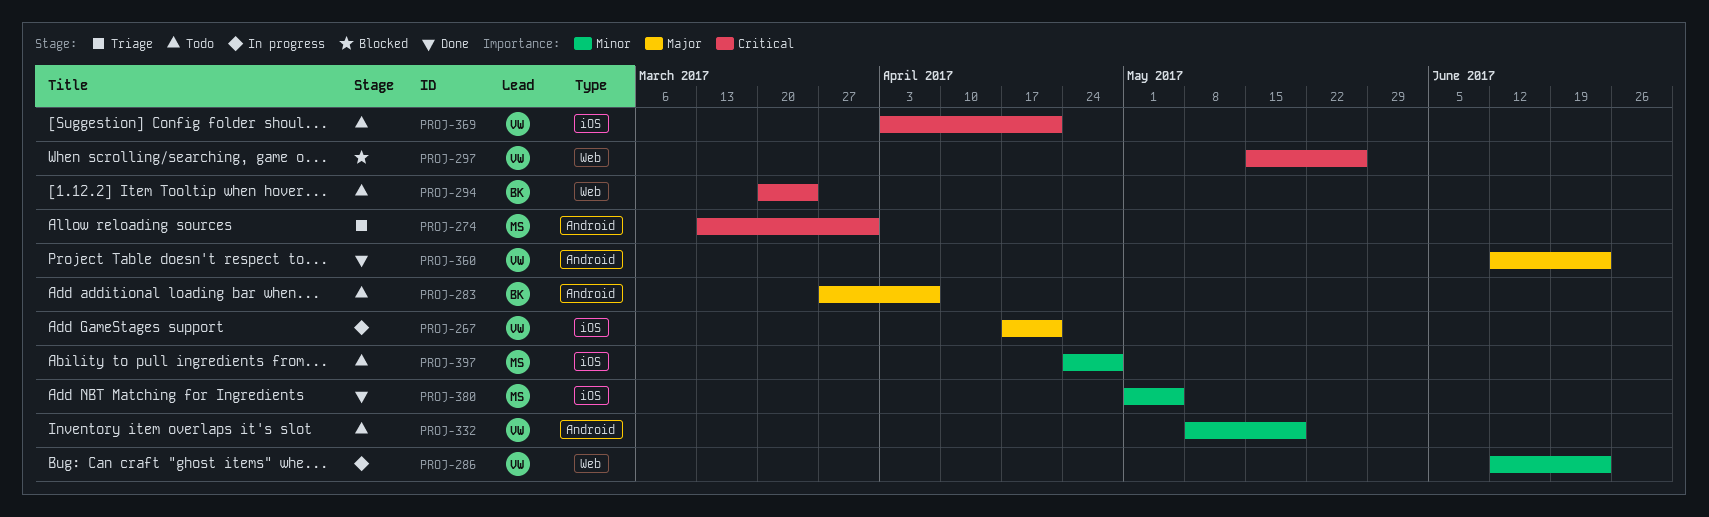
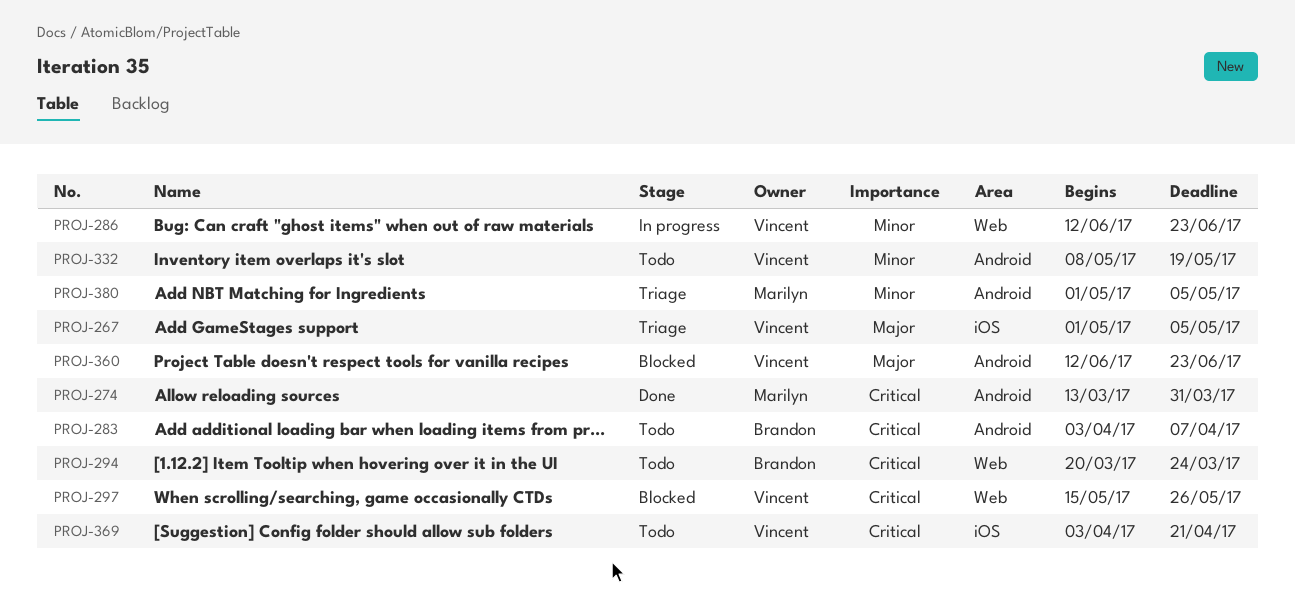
PROJ-267, status: In progress -> Triage
PROJ-267, start: Apr 17 -> May 1
PROJ-267, due: Apr 21 -> May 5
PROJ-274, status: Triage -> Done
PROJ-283, priority: Major -> Critical
PROJ-283, start: Mar 27 -> Apr 3
PROJ-360, status: Done -> Blocked
PROJ-380, status: Done -> Triage
PROJ-380, label: iOS -> Android
PROJ-397: present -> none

